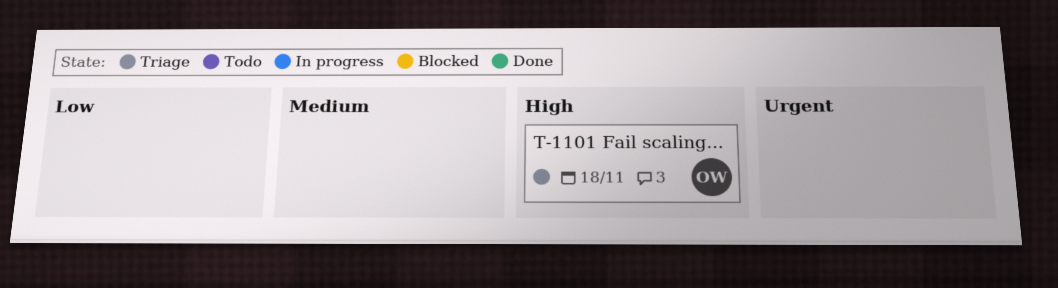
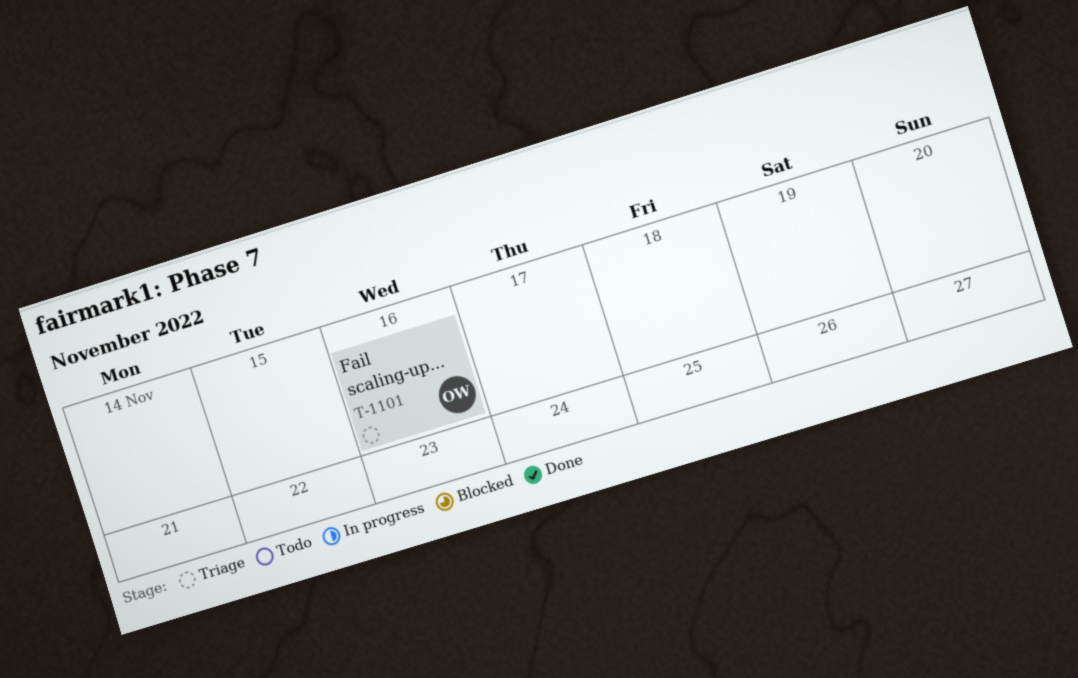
T-1101, due: Nov 18 -> Nov 16

